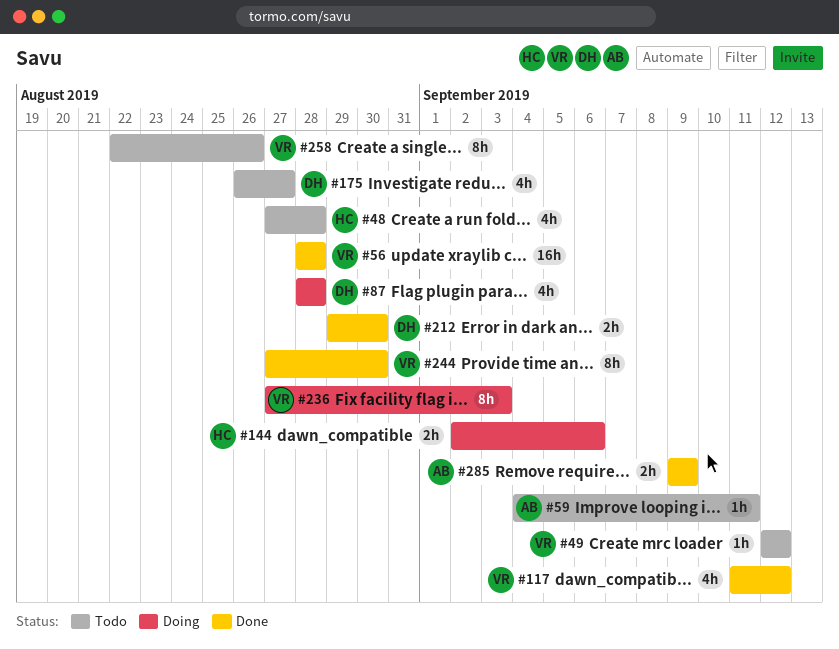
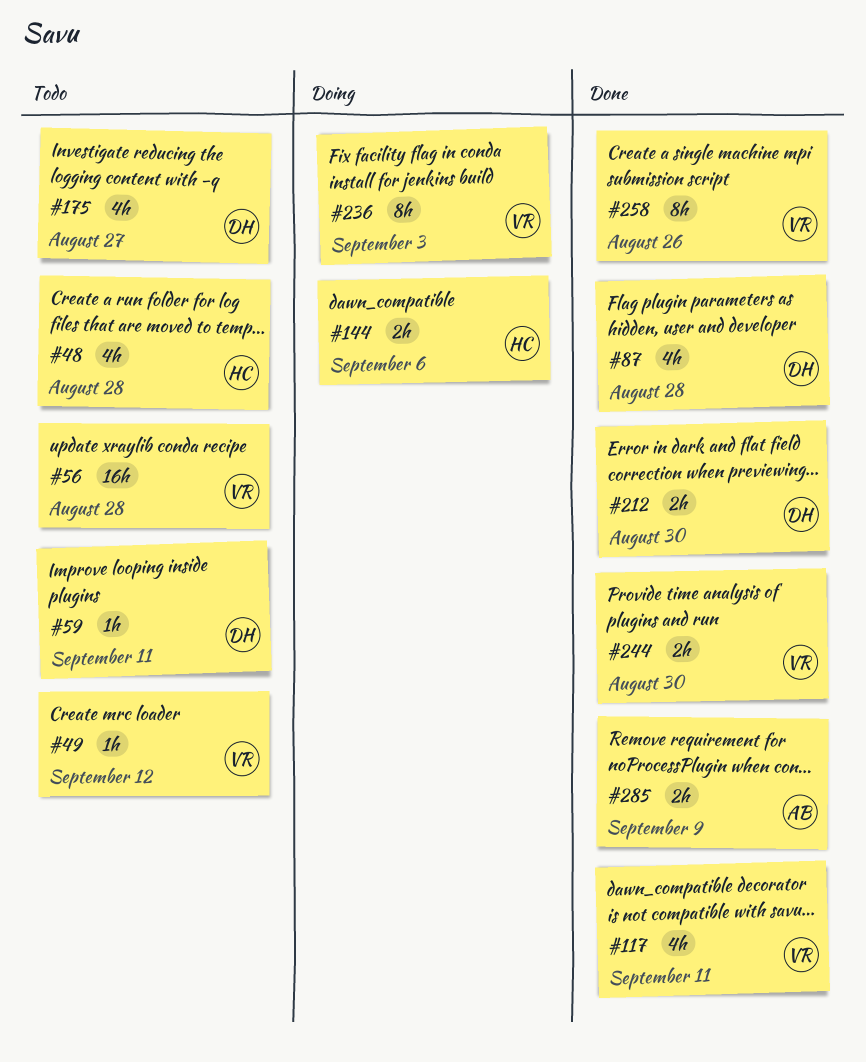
#56, status: Done -> Todo
#59, owner: AB -> DH
#87, status: Doing -> Done
#117, due: Sep 12 -> Sep 11
#244, estimate: 8h -> 2h
#258, status: Todo -> Done

